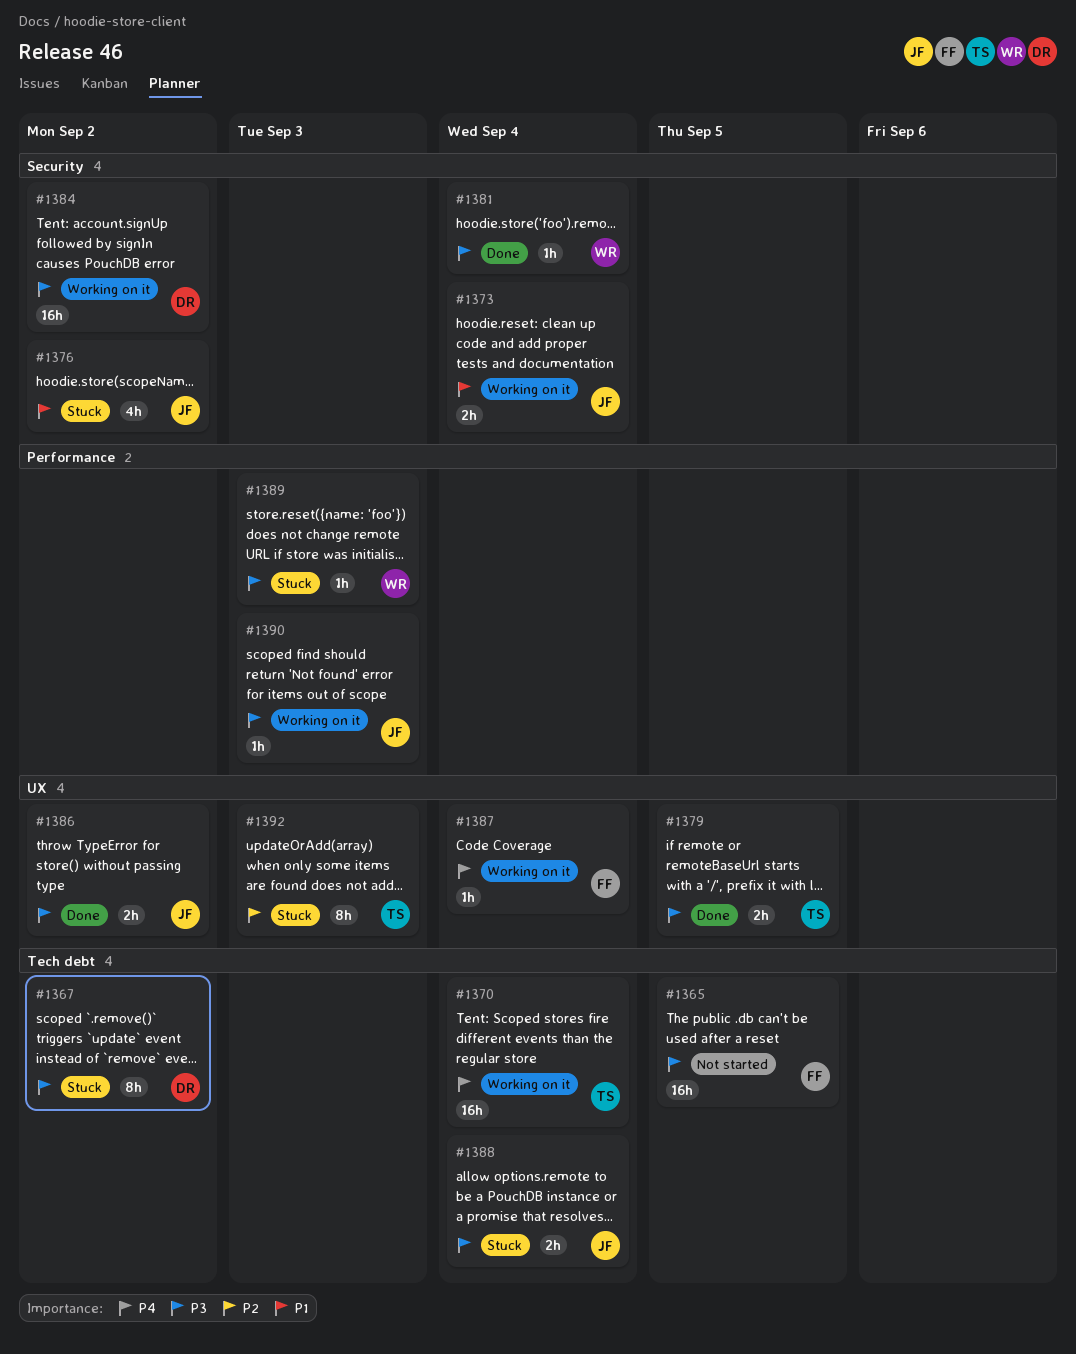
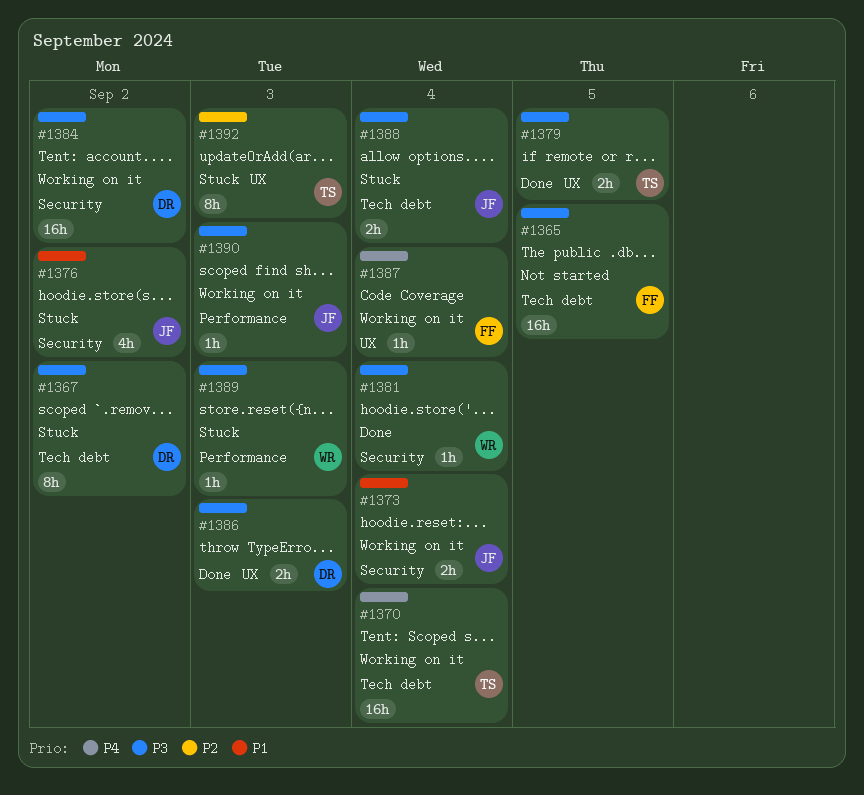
#1386, owner: JF -> DR
#1386, due: Sep 2 -> Sep 3

